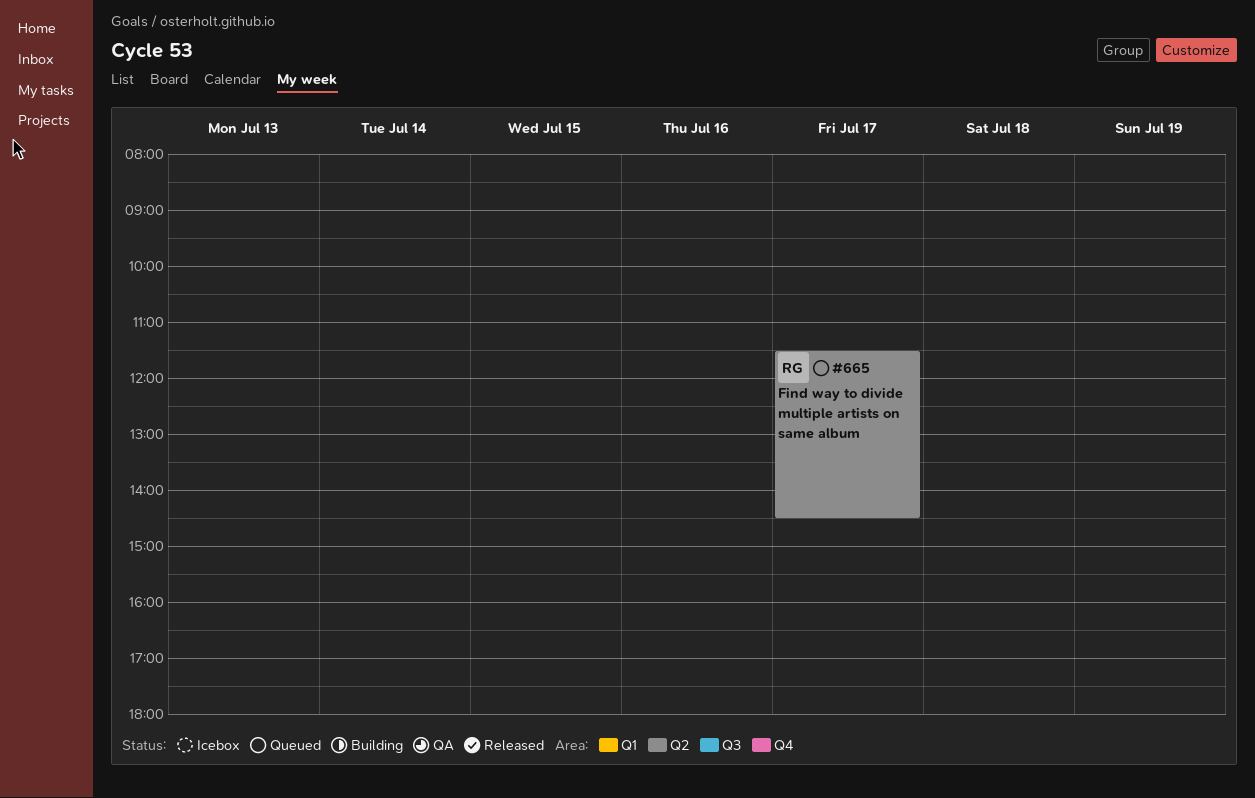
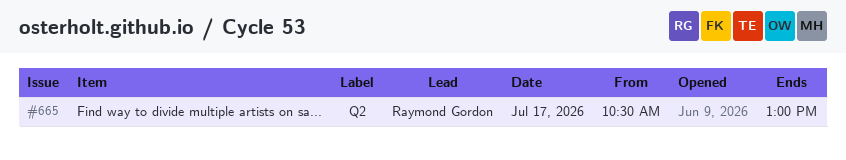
#665, begins: 11:30 -> 10:30
#665, ends: 14:30 -> 13:00

